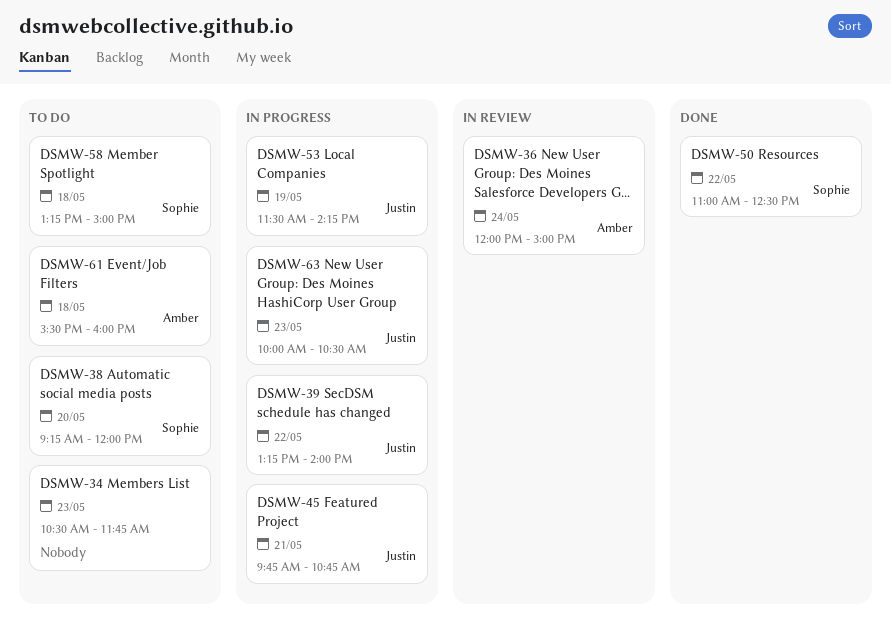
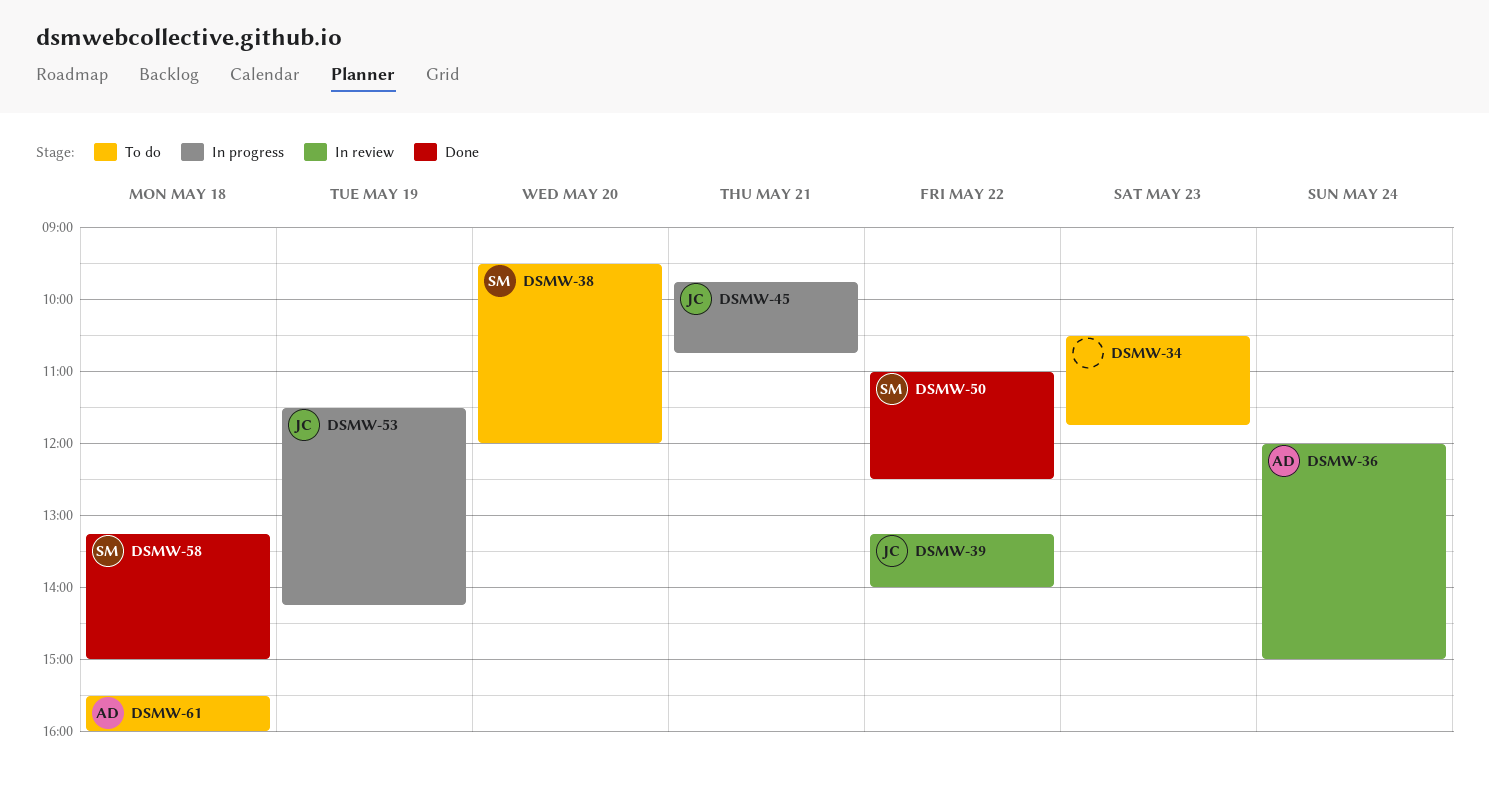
DSMW-38, begins: 09:15 -> 09:30
DSMW-39, status: In progress -> In review
DSMW-58, status: To do -> Done
DSMW-63: present -> none

